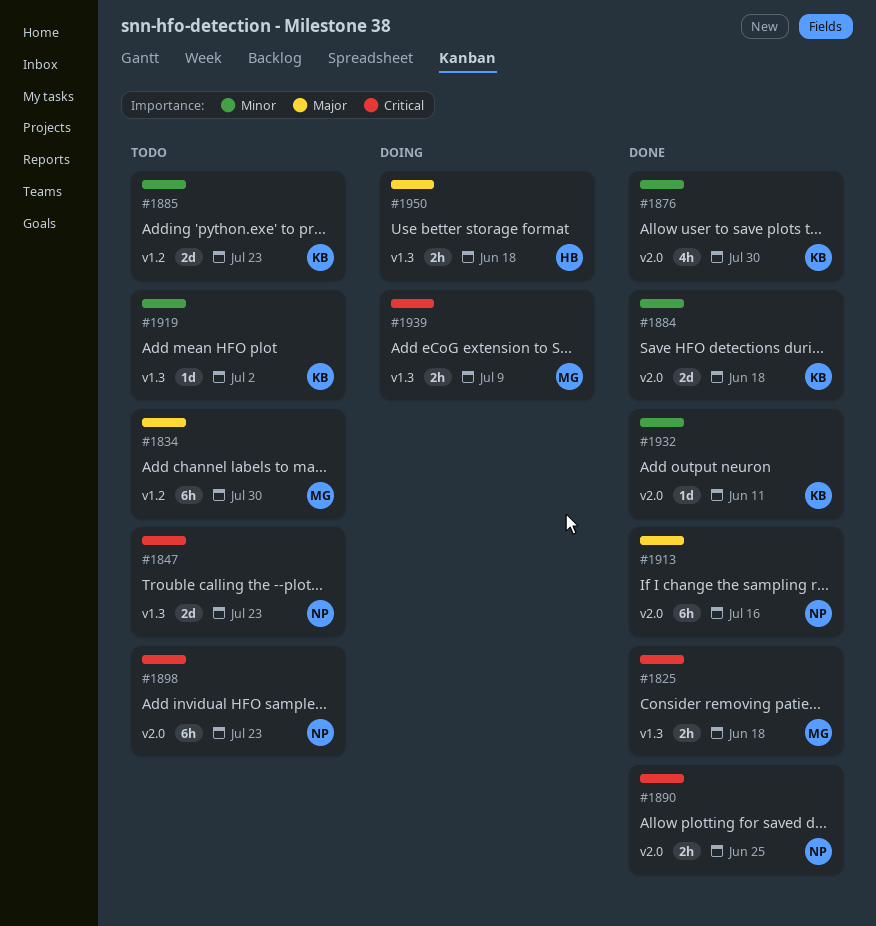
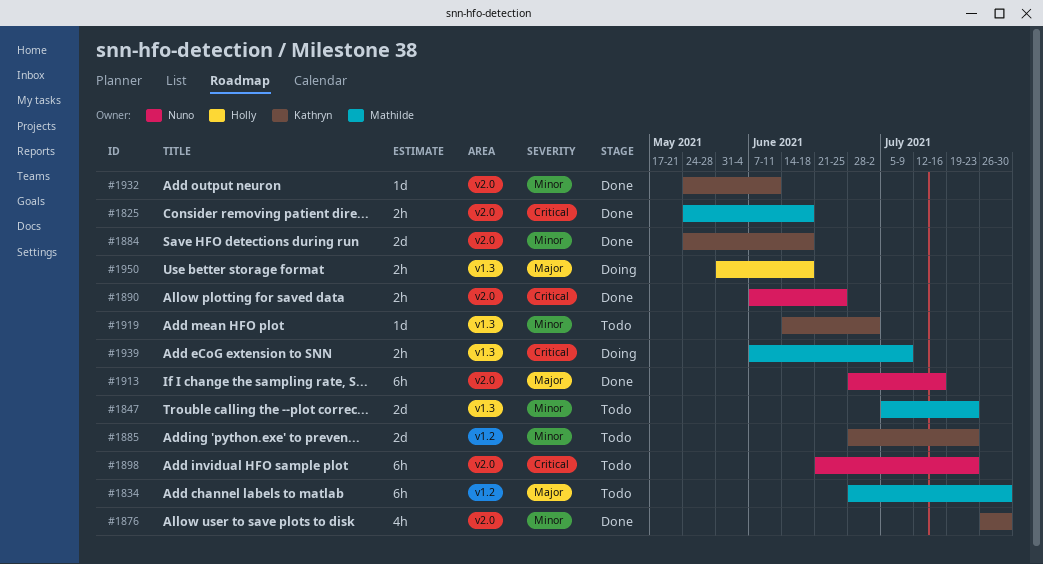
#1825, label: v1.3 -> v2.0
#1847, owner: Nuno -> Mathilde
#1847, priority: Critical -> Minor

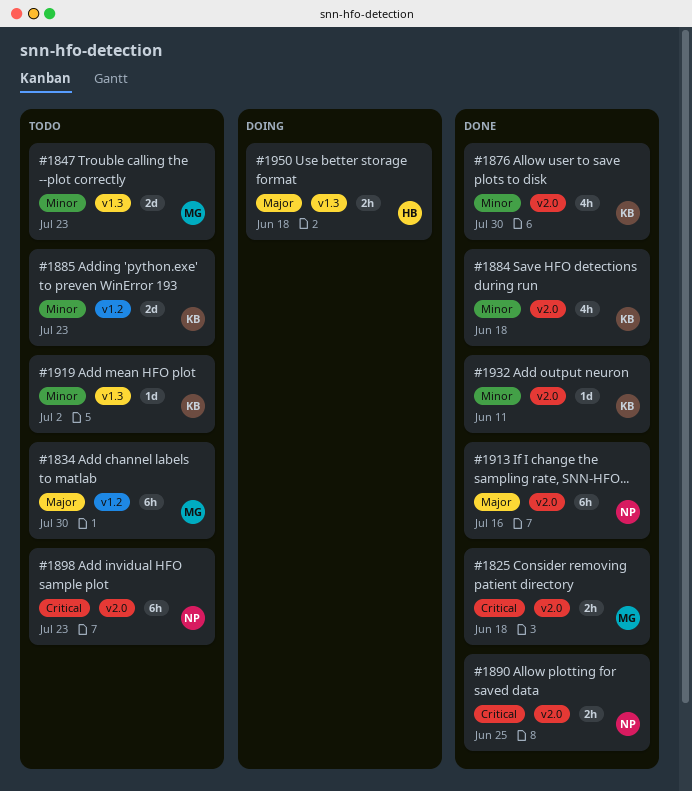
#1884, estimate: 2d -> 4h
#1939: present -> none

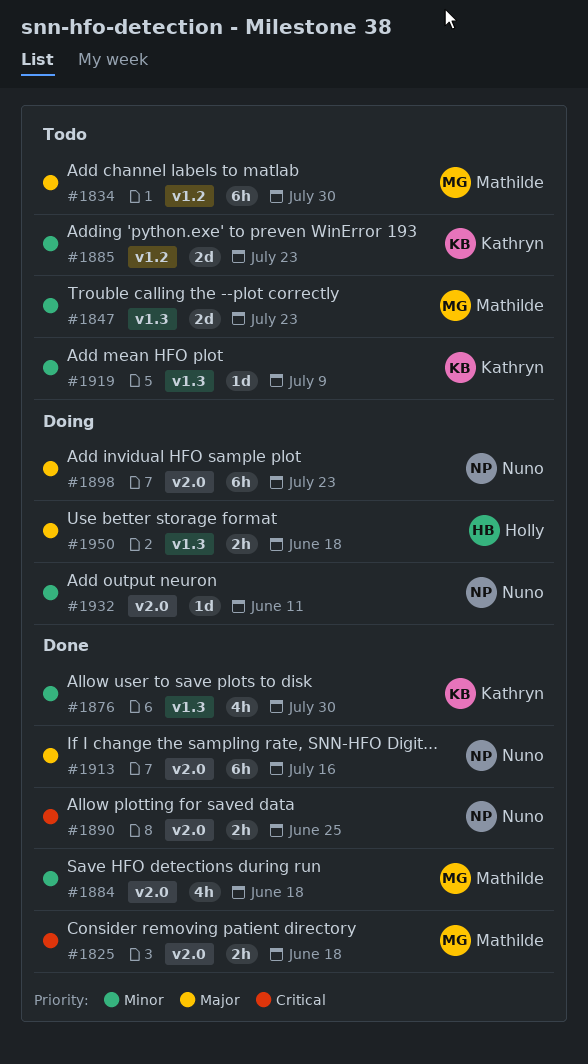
#1876, label: v2.0 -> v1.3
#1884, owner: Kathryn -> Mathilde
#1898, status: Todo -> Doing
#1898, priority: Critical -> Major
#1919, due: Jul 2 -> Jul 9
#1932, status: Done -> Doing
#1932, owner: Kathryn -> Nuno

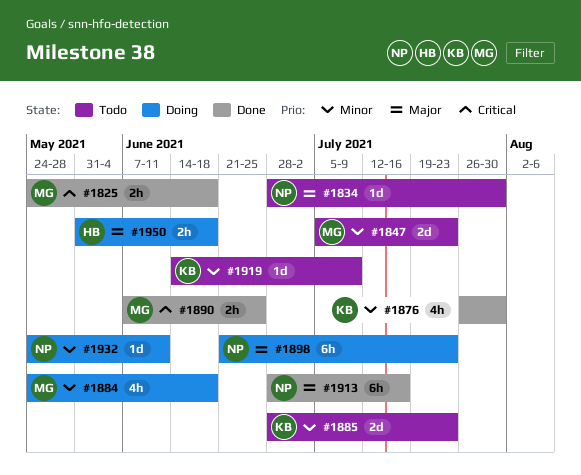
#1834, owner: Mathilde -> Nuno
#1834, estimate: 6h -> 1d
#1884, status: Done -> Doing
#1890, owner: Nuno -> Mathilde

